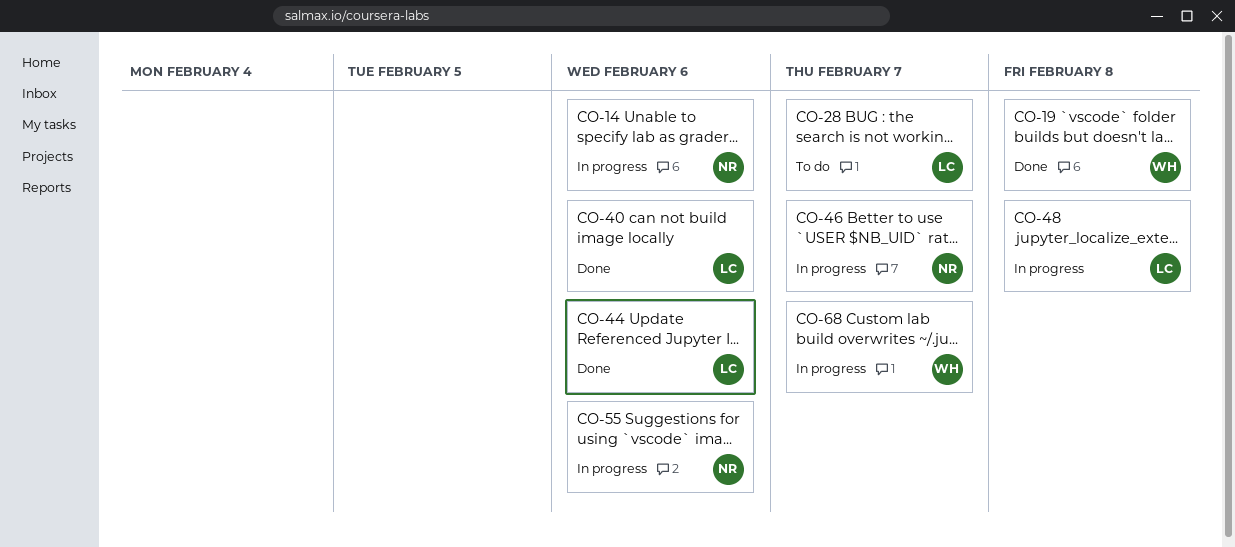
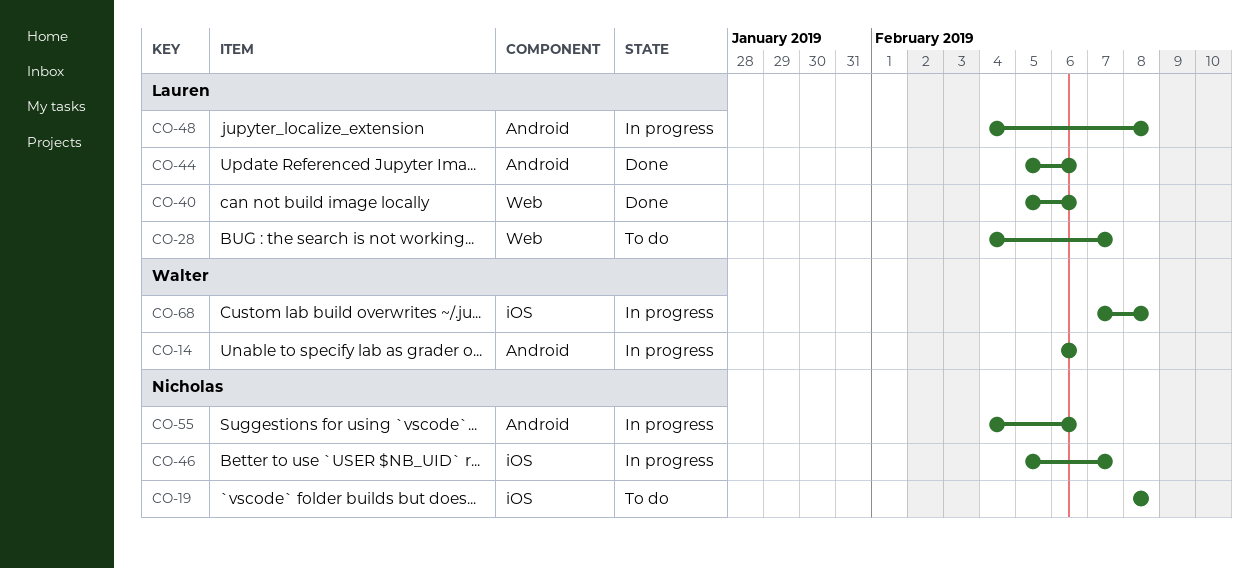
CO-14, owner: Nicholas -> Walter
CO-19, status: Done -> To do
CO-19, owner: Walter -> Nicholas
CO-68, due: Feb 7 -> Feb 8

